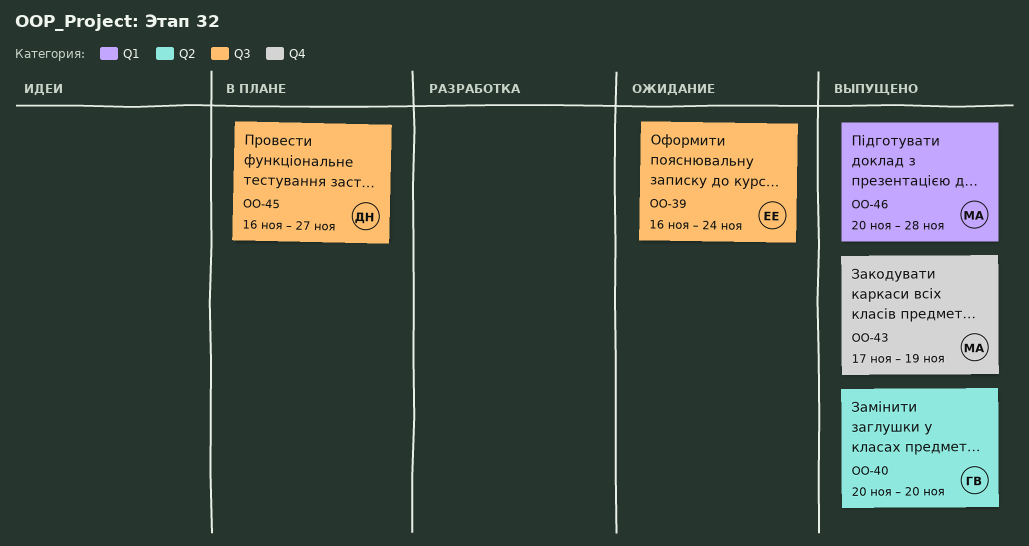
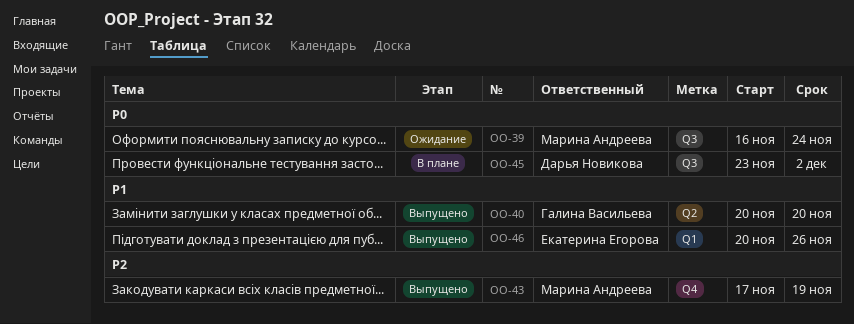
OO-39, owner: Екатерина Егорова -> Марина Андреева
OO-45, start: Nov 16 -> Nov 23
OO-45, due: Nov 27 -> Dec 2
OO-46, owner: Марина Андреева -> Екатерина Егорова
OO-46, due: Nov 28 -> Nov 26

